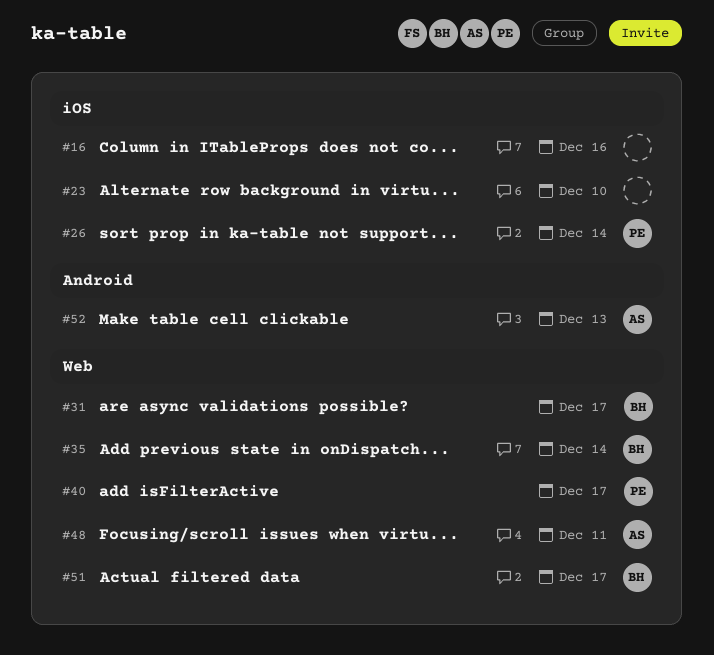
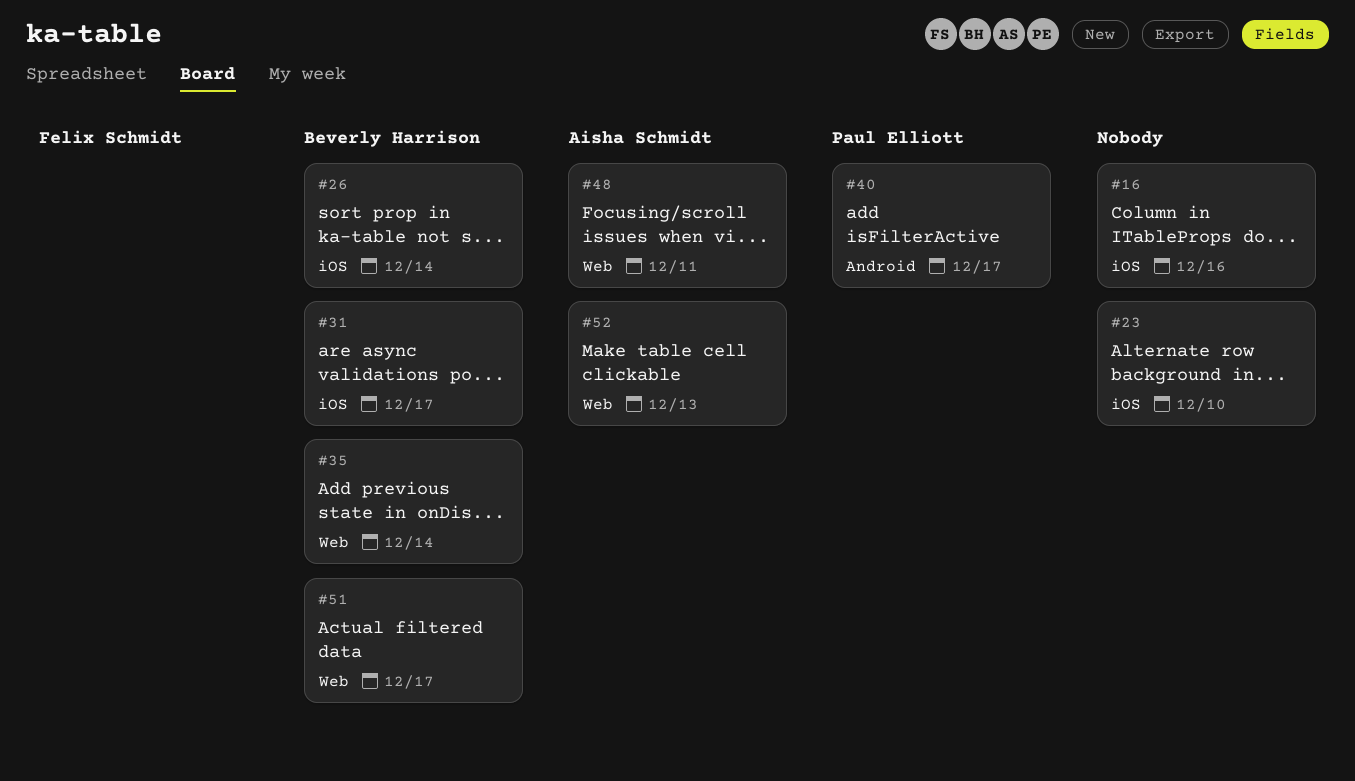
#26, owner: Paul Elliott -> Beverly Harrison
#31, label: Web -> iOS
#40, label: Web -> Android
#52, label: Android -> Web

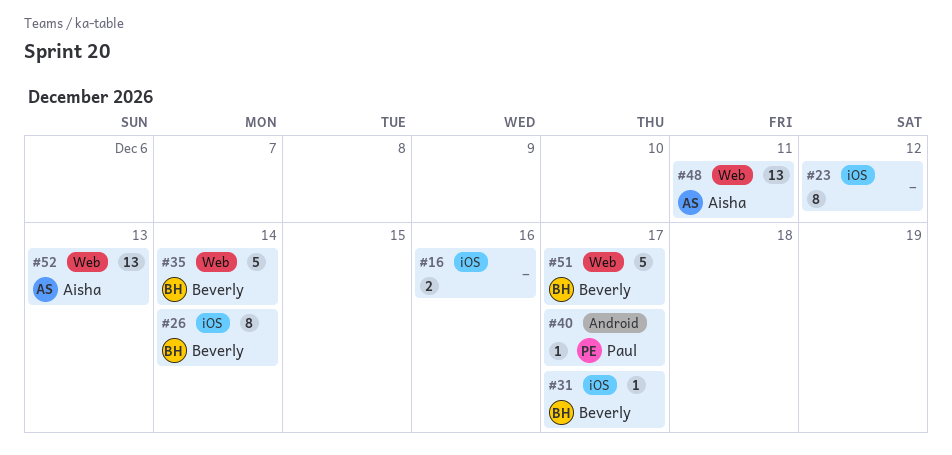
#23, due: Dec 10 -> Dec 12

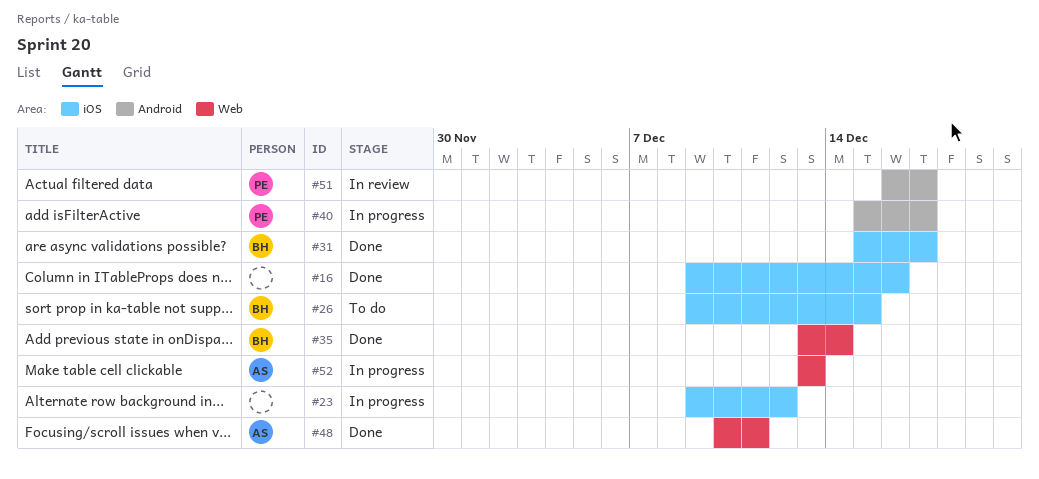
#26, due: Dec 14 -> Dec 15
#51, owner: Beverly -> Paul
#51, label: Web -> Android

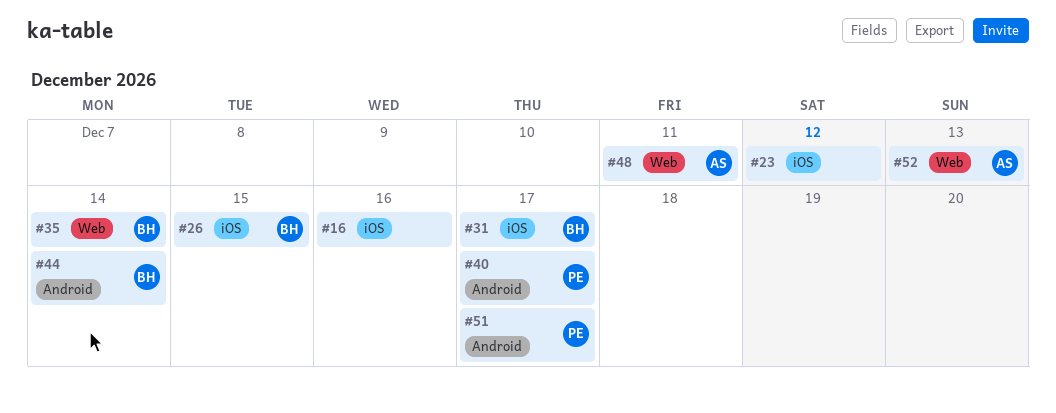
#44: none -> present

